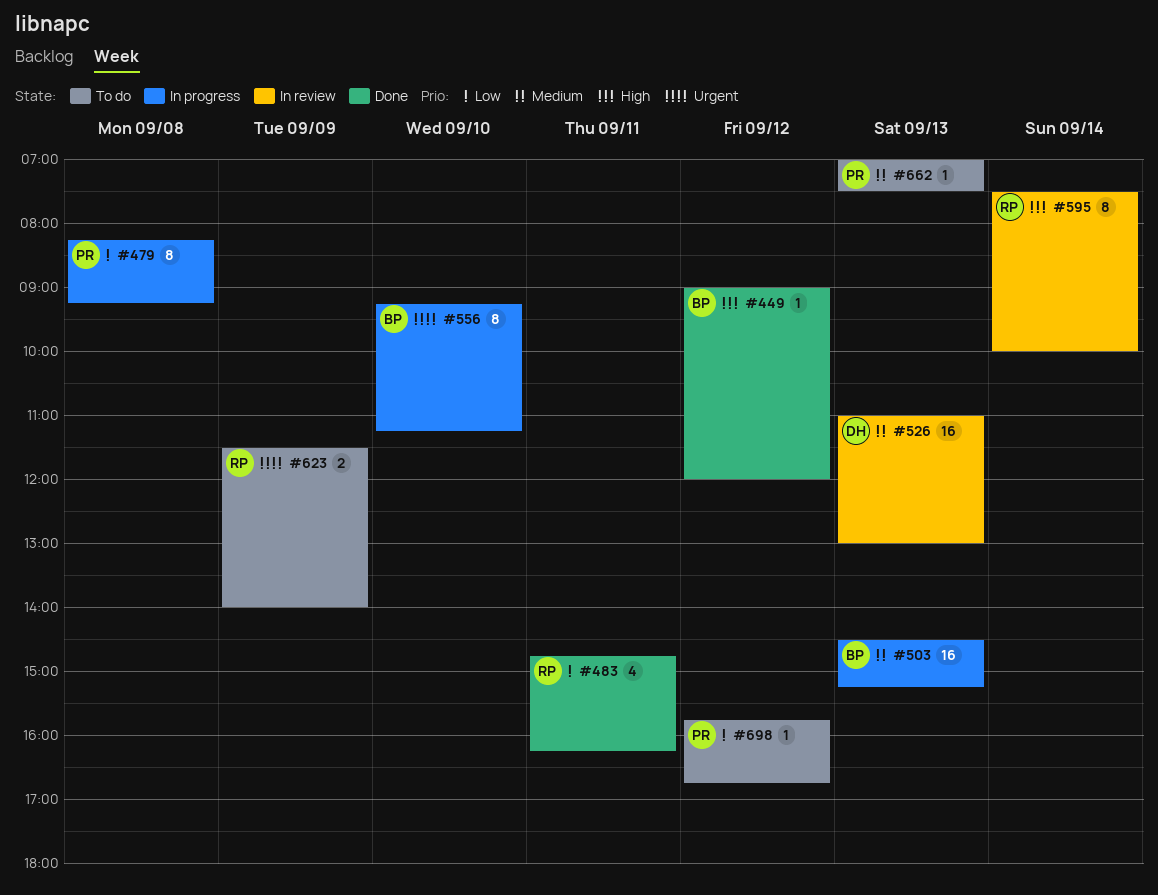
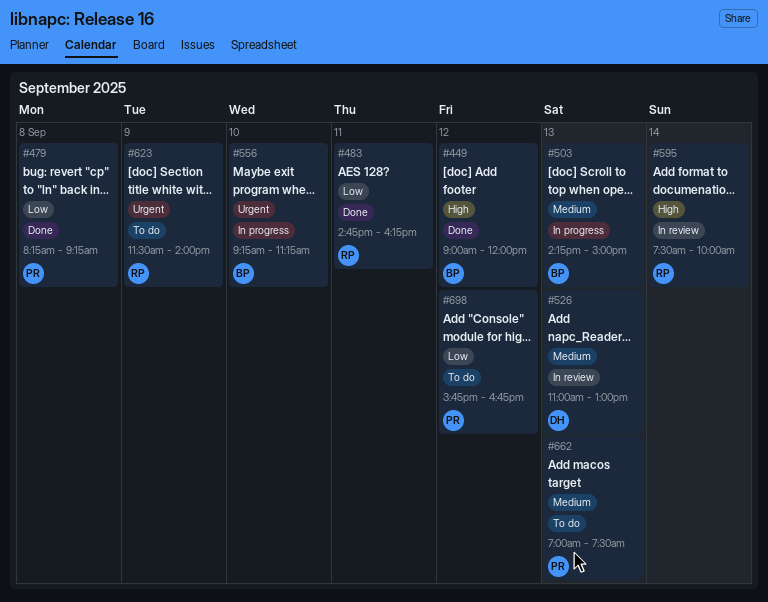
#479, status: In progress -> Done
#503, begins: 14:30 -> 14:15
#503, ends: 15:15 -> 15:00

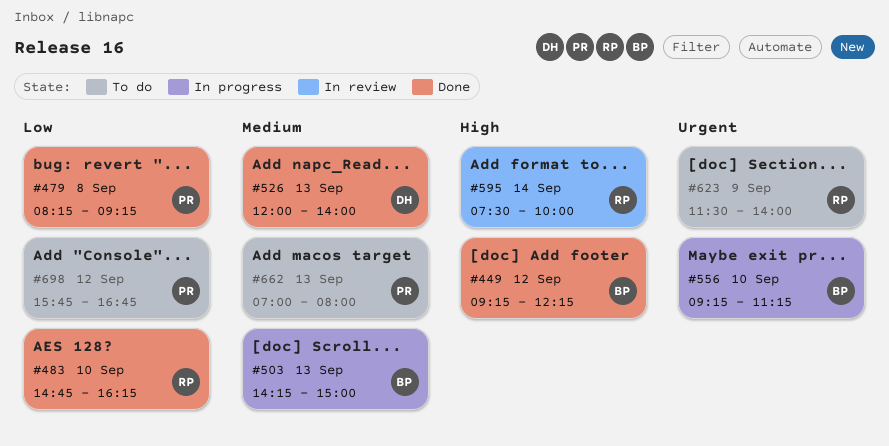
#449, begins: 09:00 -> 09:15
#449, ends: 12:00 -> 12:15
#483, day: Sep 11 -> Sep 10
#526, status: In review -> Done
#526, begins: 11:00 -> 12:00
#526, ends: 13:00 -> 14:00
#662, ends: 07:30 -> 08:00

